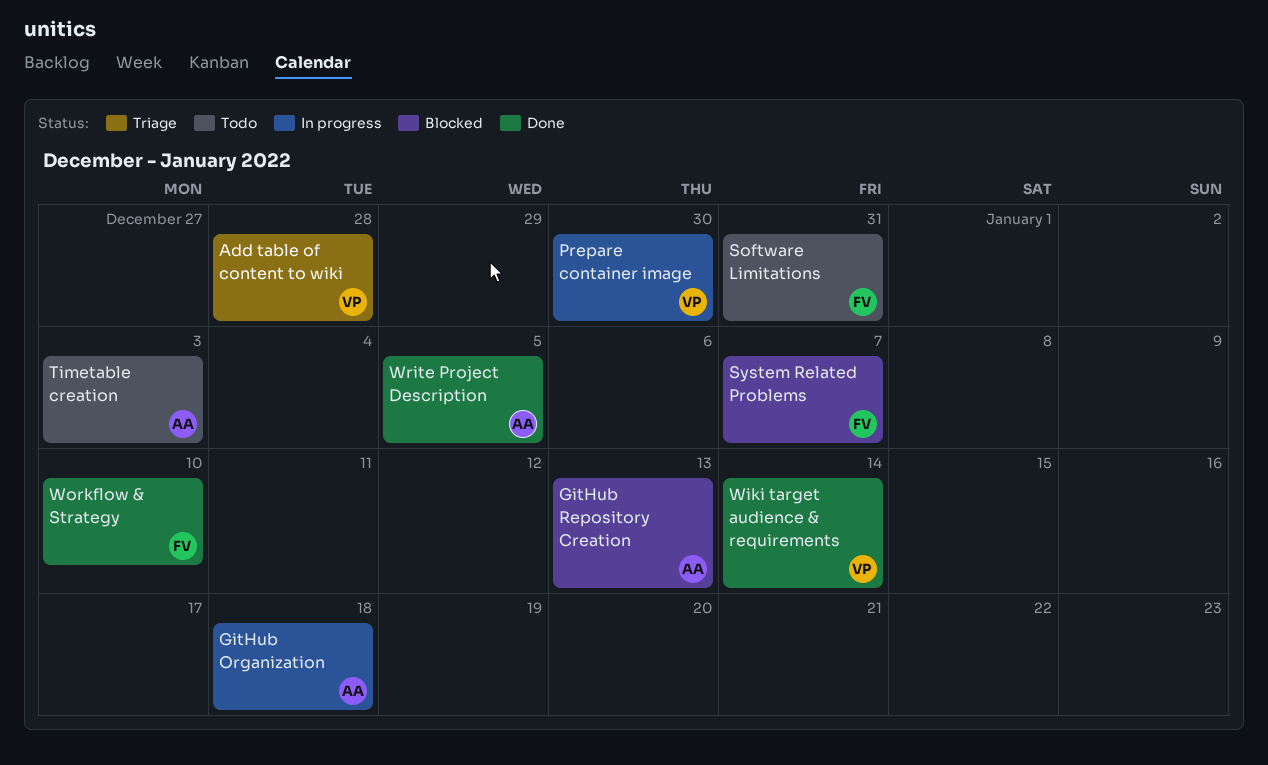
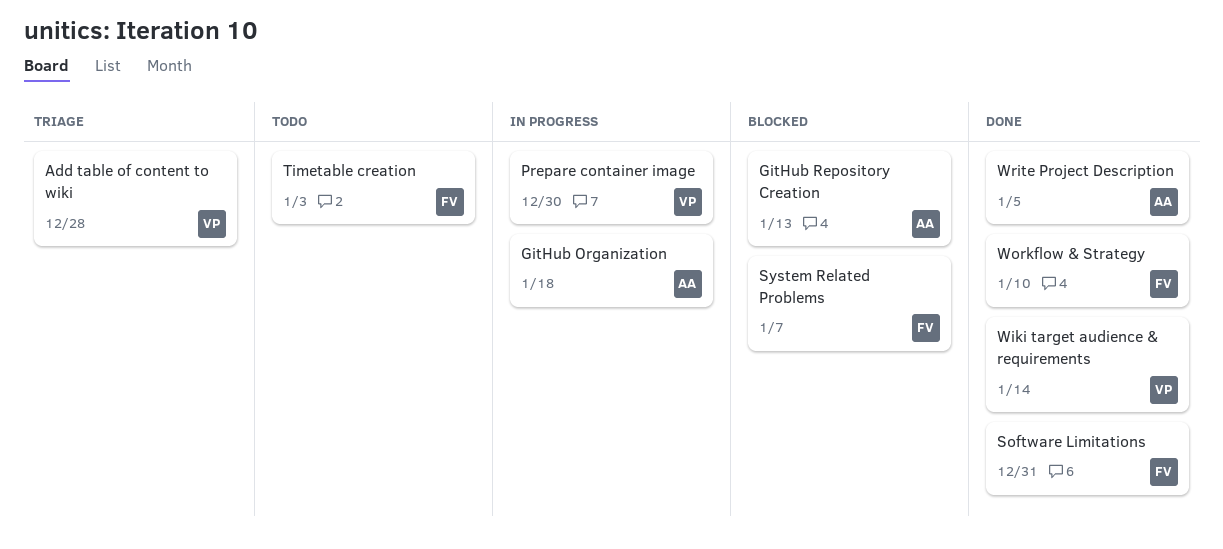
Software Limitations, status: Todo -> Done
Timetable creation, owner: AA -> FV

